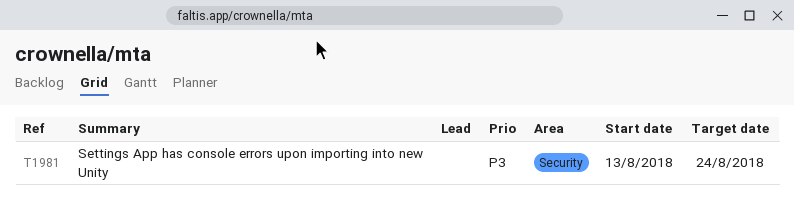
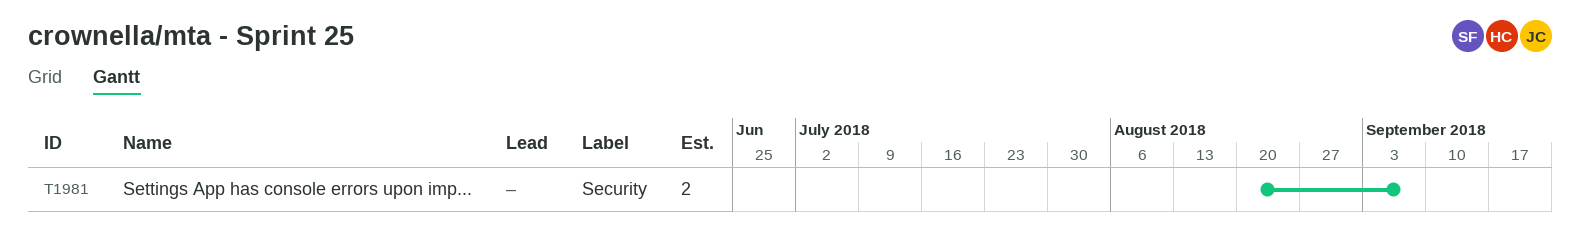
T1981, start: Aug 13 -> Aug 20
T1981, due: Aug 24 -> Sep 7

